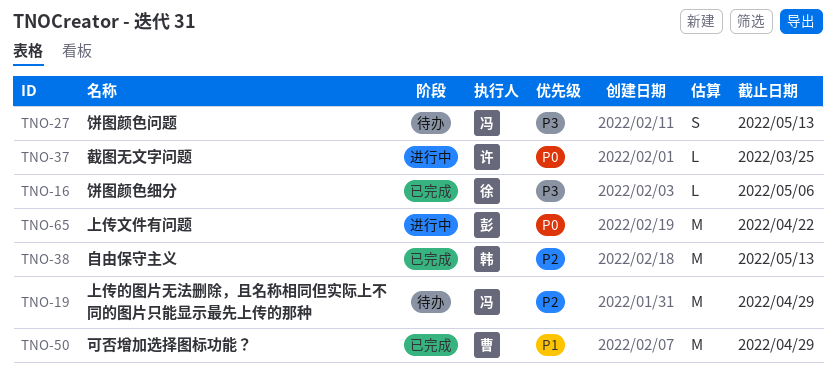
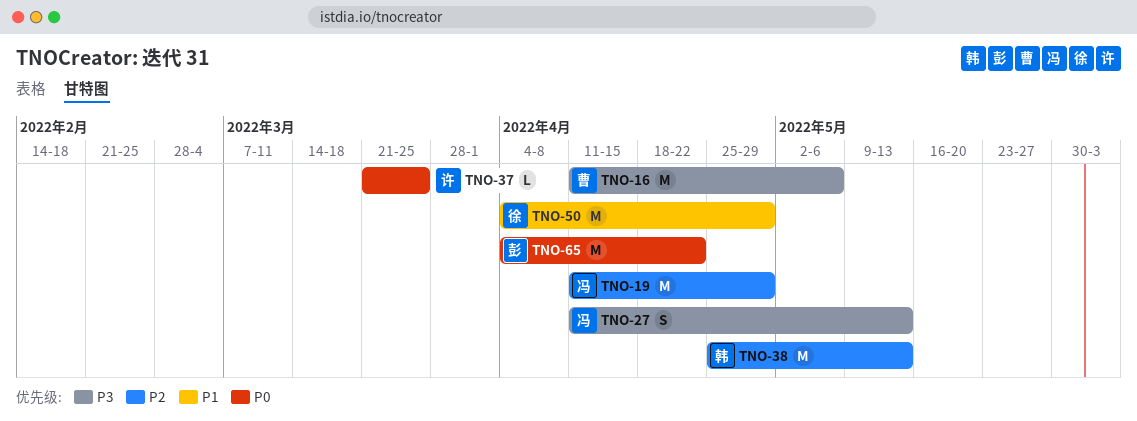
TNO-16, owner: 徐 -> 曹
TNO-16, estimate: L -> M
TNO-50, owner: 曹 -> 徐

